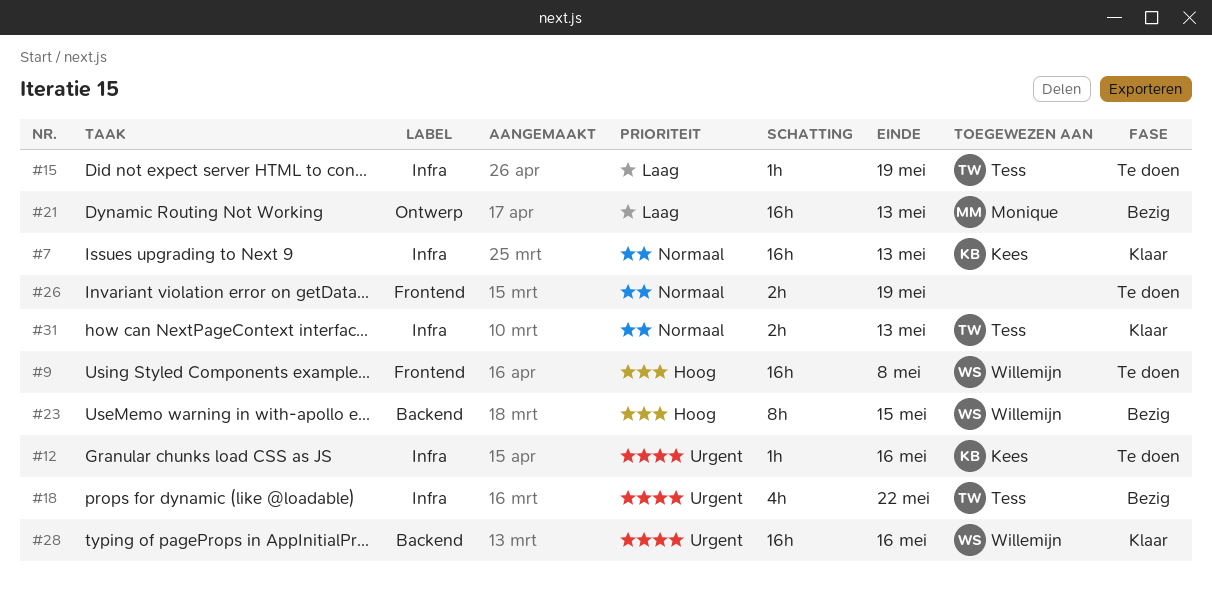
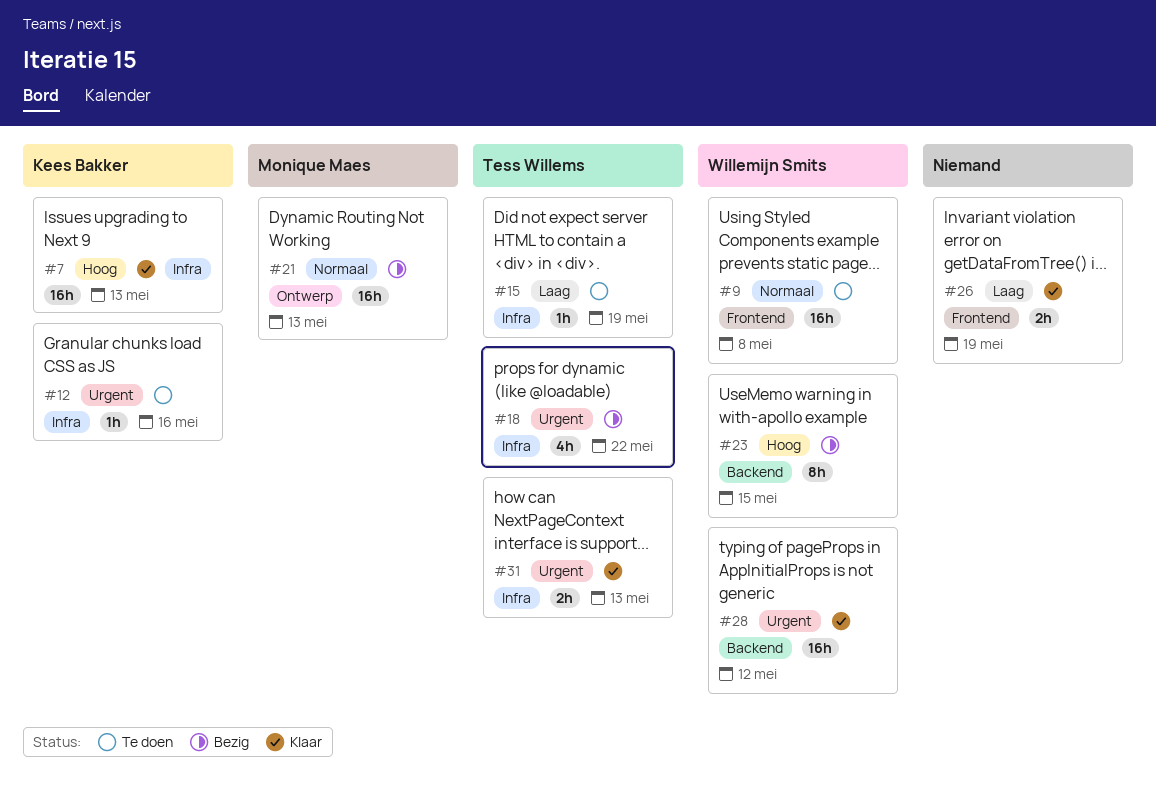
#7, priority: Normaal -> Hoog
#9, priority: Hoog -> Normaal
#21, priority: Laag -> Normaal
#26, status: Te doen -> Klaar
#26, priority: Normaal -> Laag
#28, due: May 16 -> May 12
#31, priority: Normaal -> Urgent

